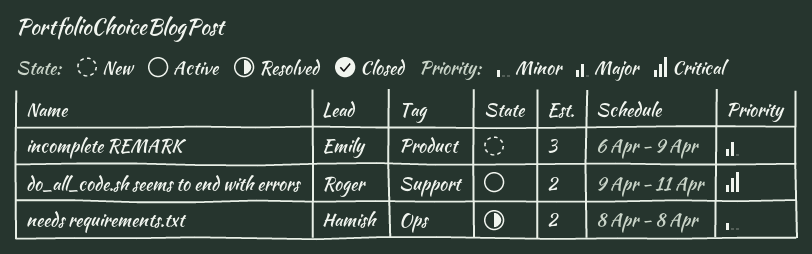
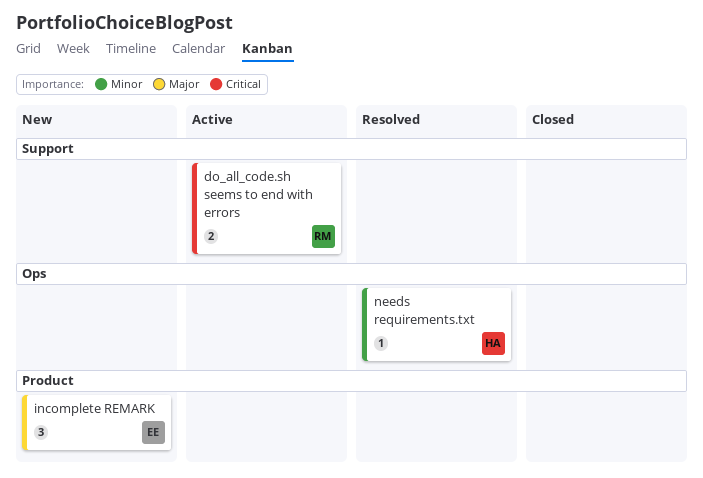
needs requirements.txt, estimate: 2 -> 1

